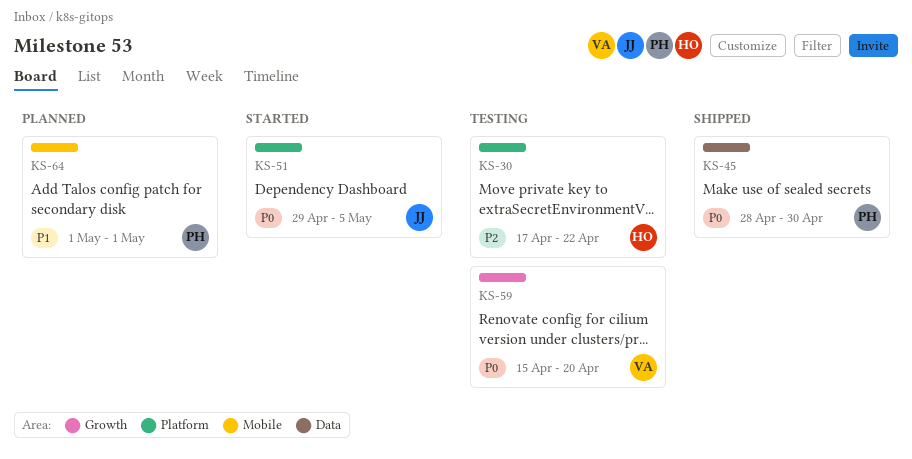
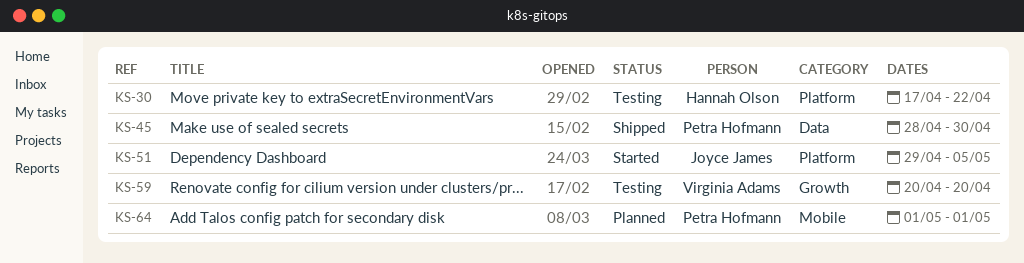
KS-59, start: Apr 15 -> Apr 20

